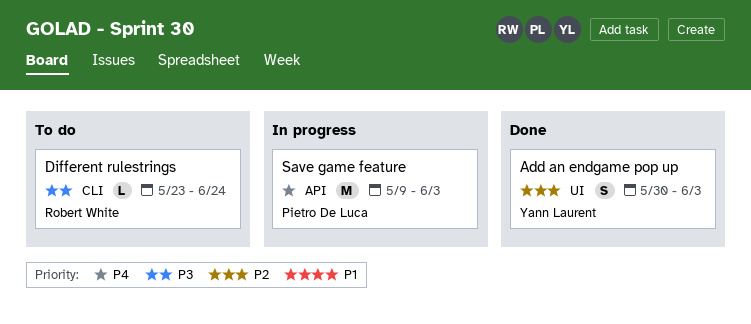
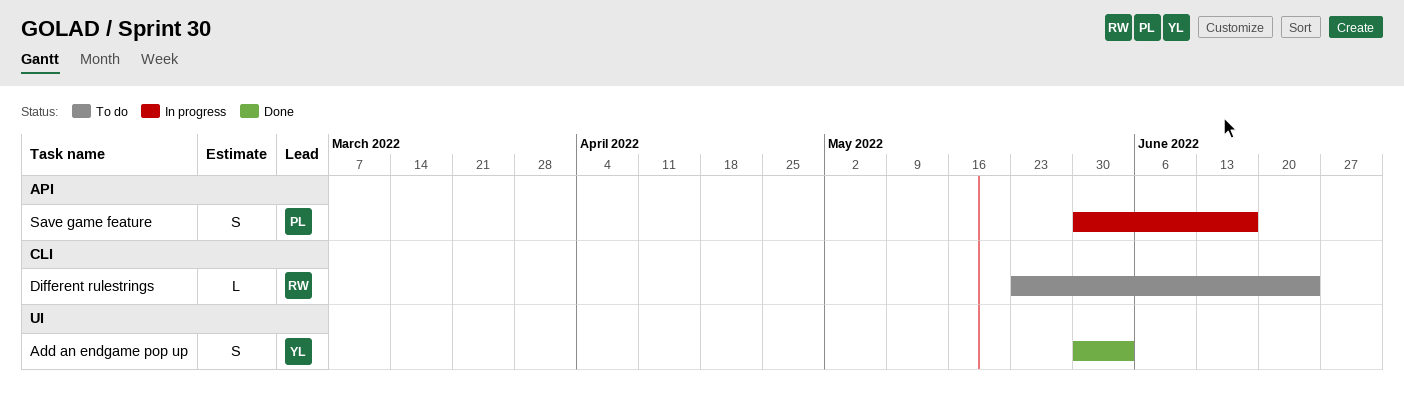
Save game feature, estimate: M -> S
Save game feature, start: May 9 -> May 30
Save game feature, due: Jun 3 -> Jun 17

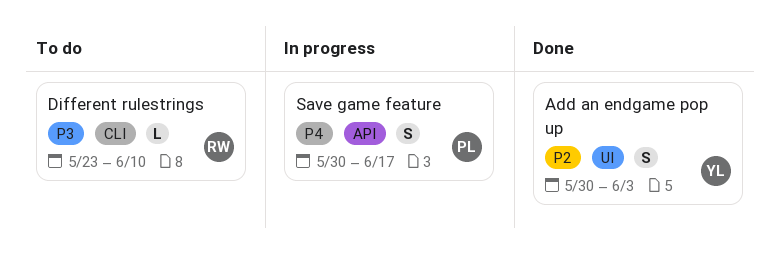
Different rulestrings, due: Jun 24 -> Jun 10

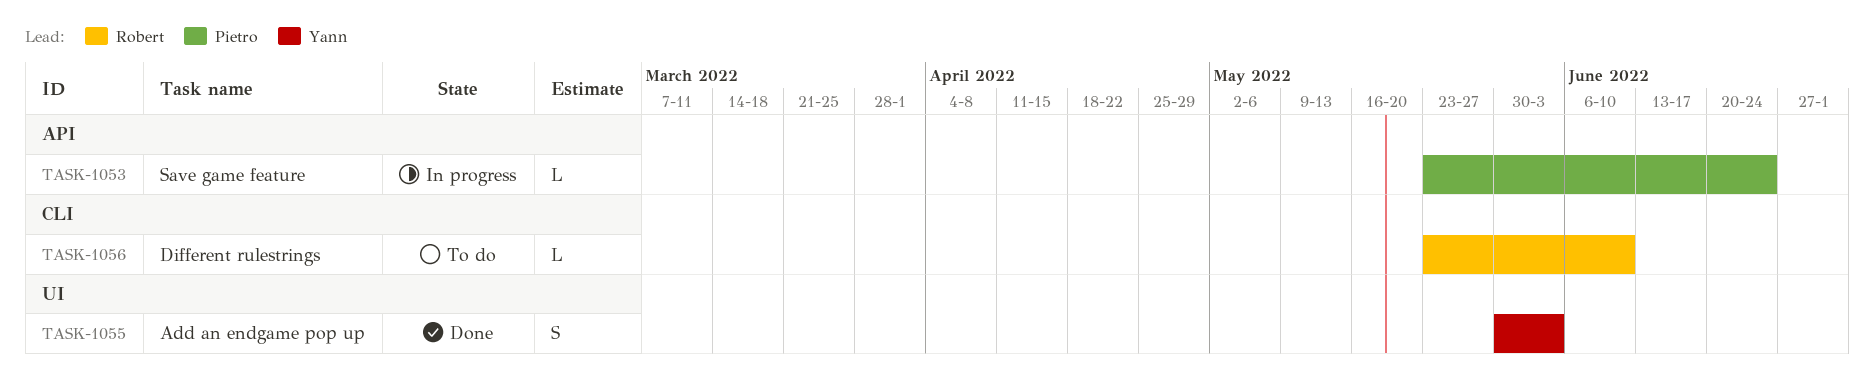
Save game feature, estimate: S -> L
Save game feature, start: May 30 -> May 23
Save game feature, due: Jun 17 -> Jun 24

